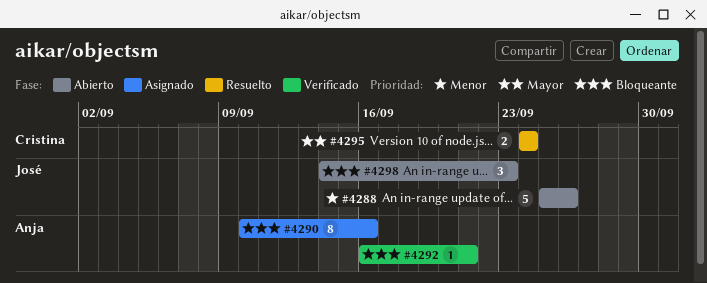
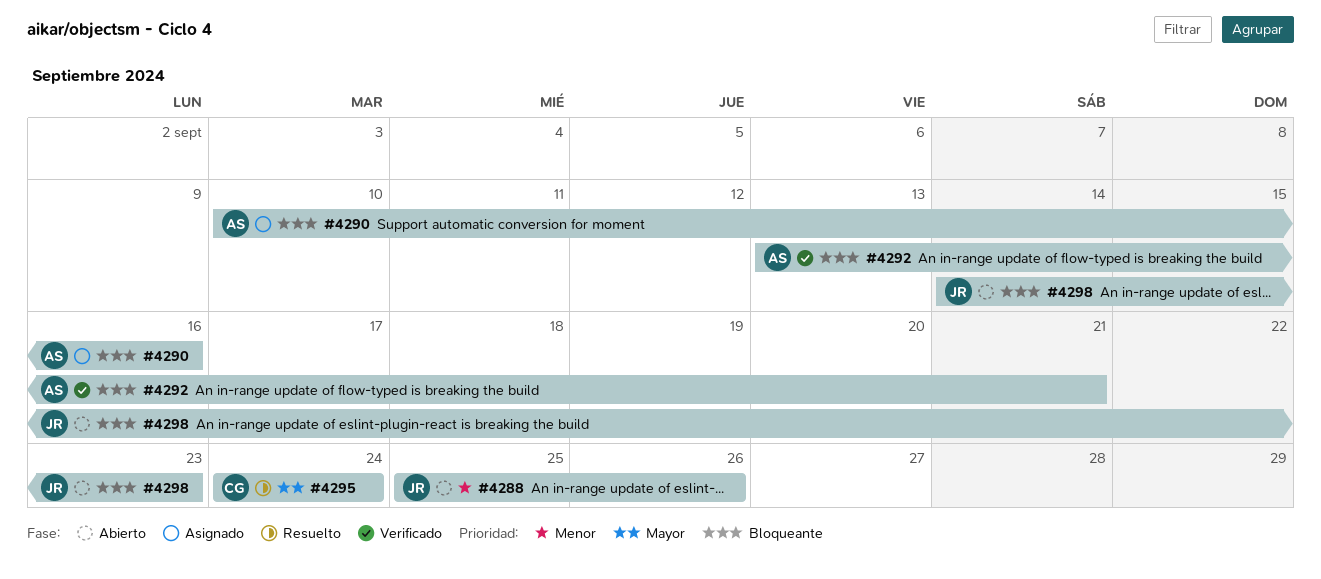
#4292, start: Sep 16 -> Sep 13

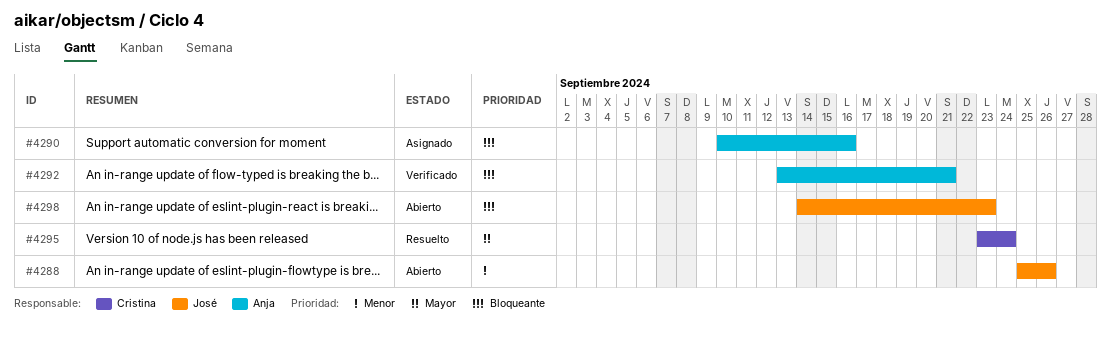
#4295, start: Sep 24 -> Sep 23

